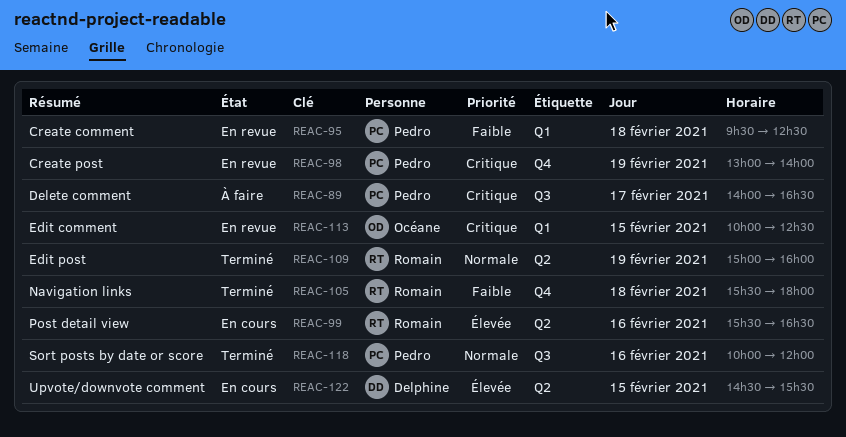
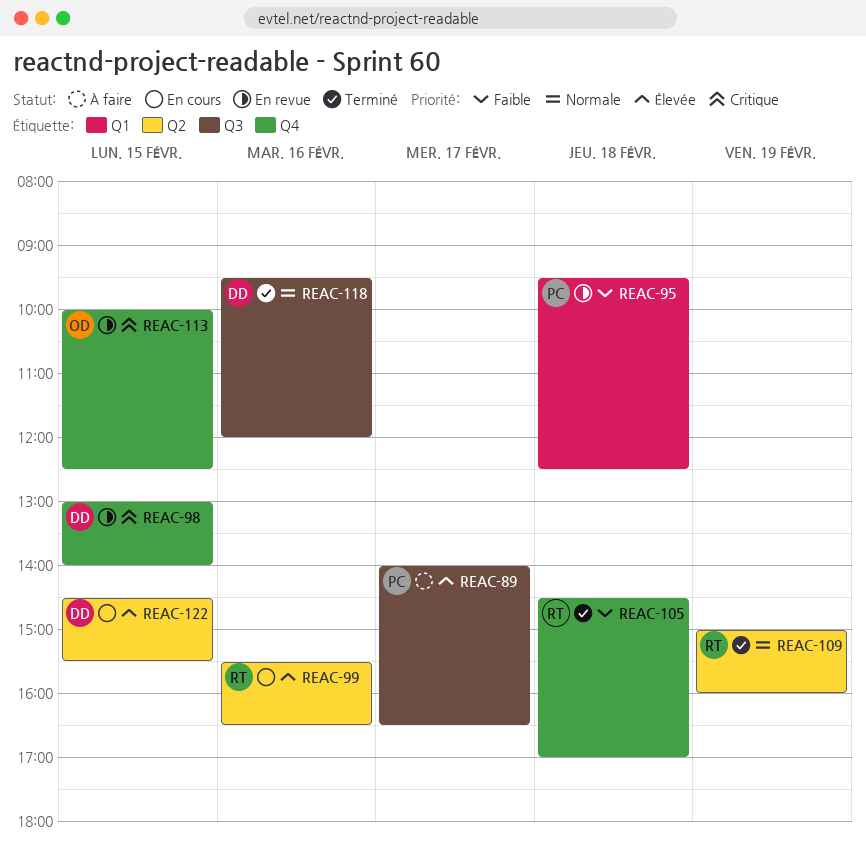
REAC-89, priority: Critique -> Élevée
REAC-98, owner: Pedro -> Delphine
REAC-98, day: Feb 19 -> Feb 15
REAC-105, begins: 15:30 -> 14:30
REAC-105, ends: 18:00 -> 17:00
REAC-113, label: Q1 -> Q4
REAC-118, owner: Pedro -> Delphine
REAC-118, begins: 10:00 -> 09:30

